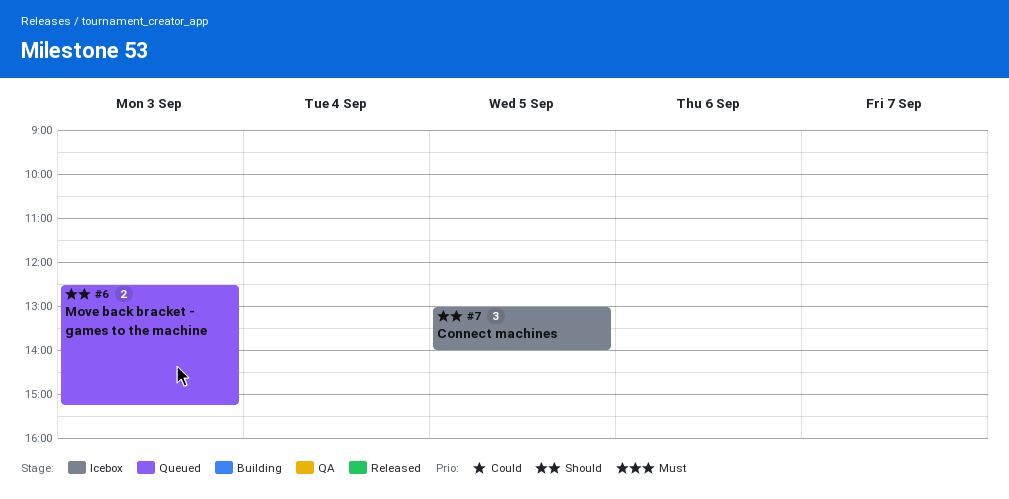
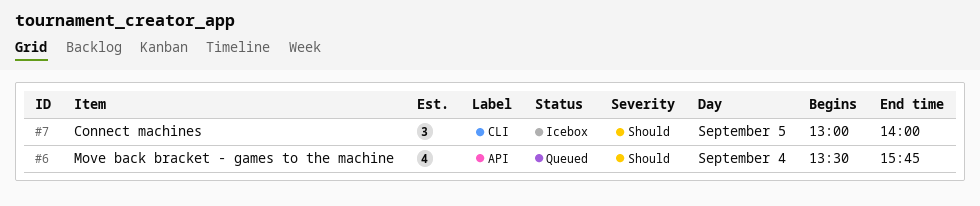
#6, estimate: 2 -> 4
#6, day: Sep 3 -> Sep 4
#6, begins: 12:30 -> 13:30
#6, ends: 15:15 -> 15:45

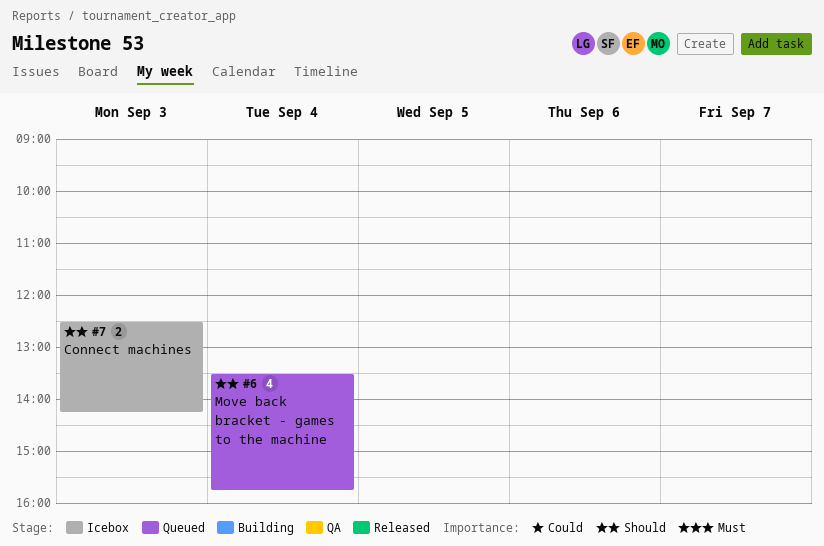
#7, estimate: 3 -> 2
#7, day: Sep 5 -> Sep 3
#7, begins: 13:00 -> 12:30
#7, ends: 14:00 -> 14:15

